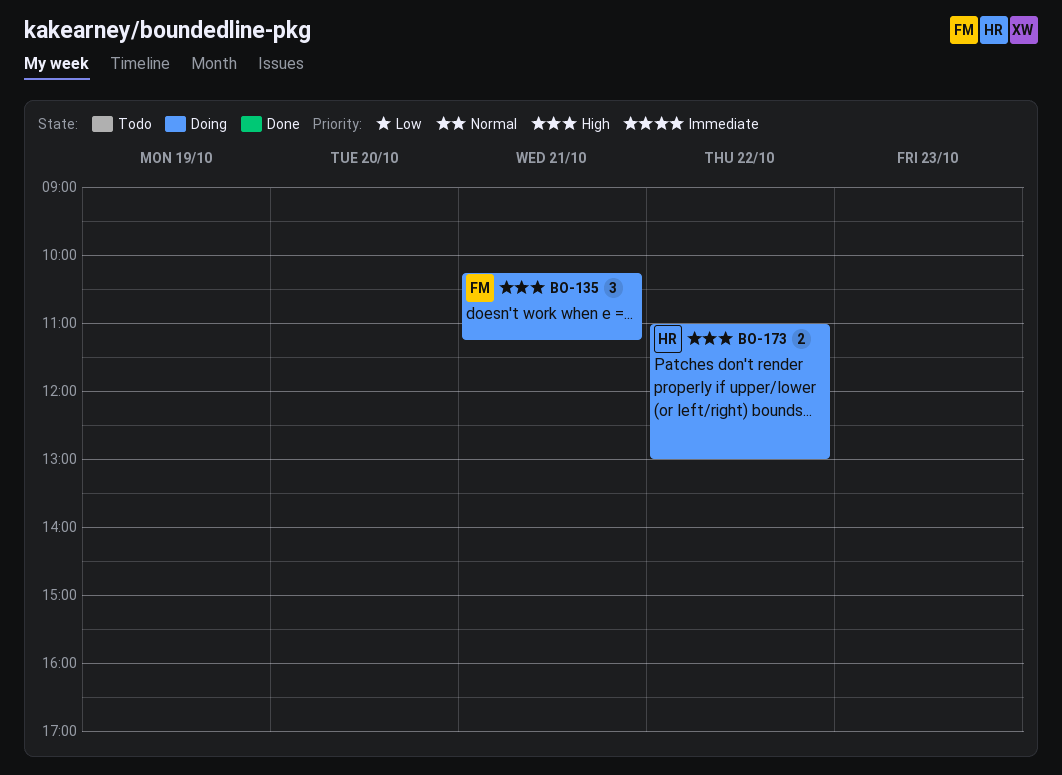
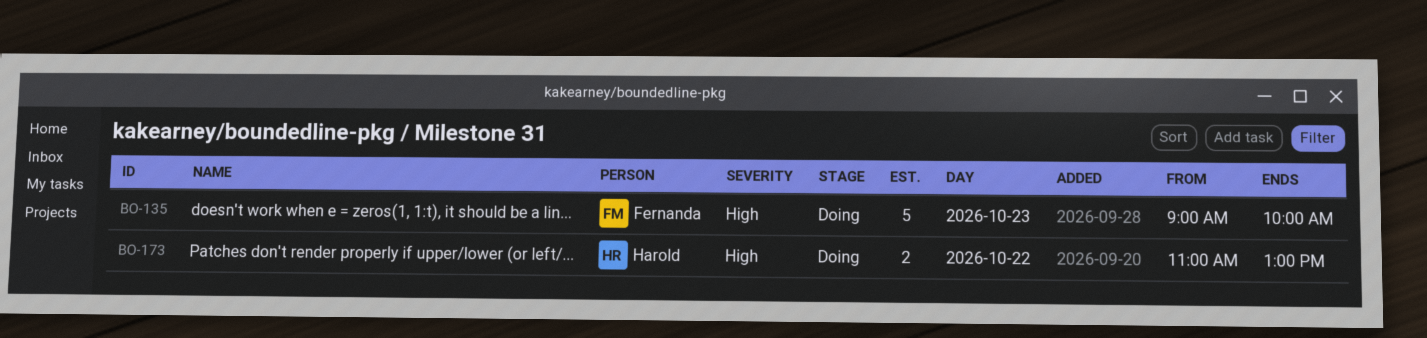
BO-135, estimate: 3 -> 5
BO-135, day: Oct 21 -> Oct 23
BO-135, begins: 10:15 -> 09:00
BO-135, ends: 11:15 -> 10:00

